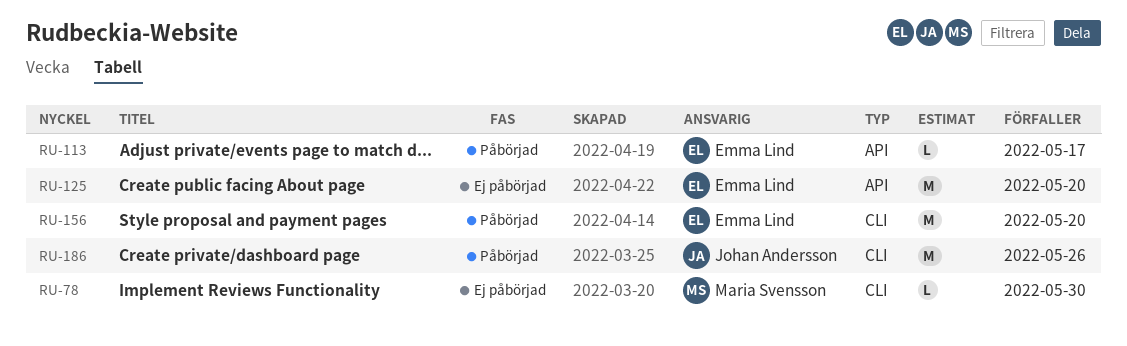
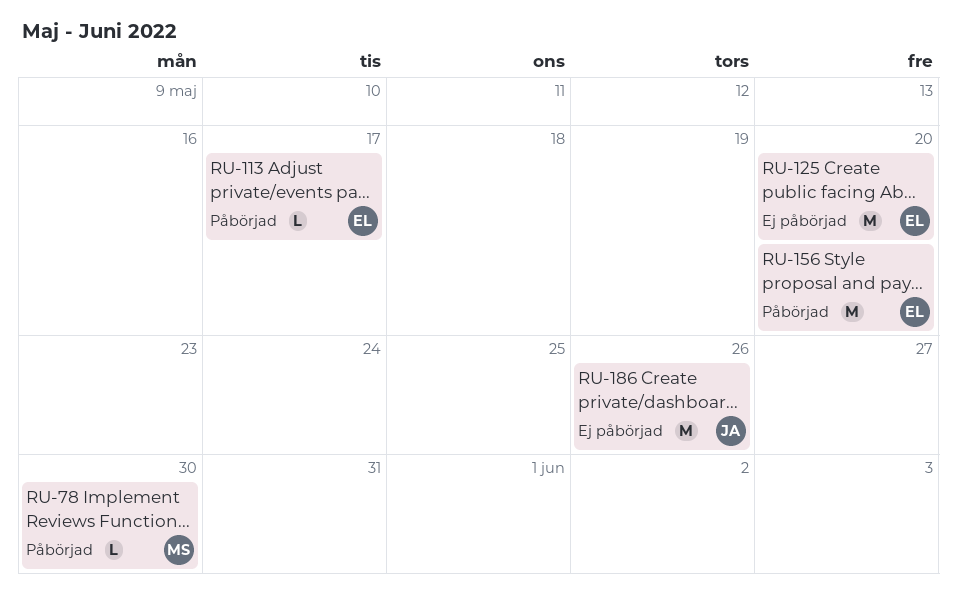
RU-78, status: Ej påbörjad -> Påbörjad
RU-186, status: Påbörjad -> Ej påbörjad

